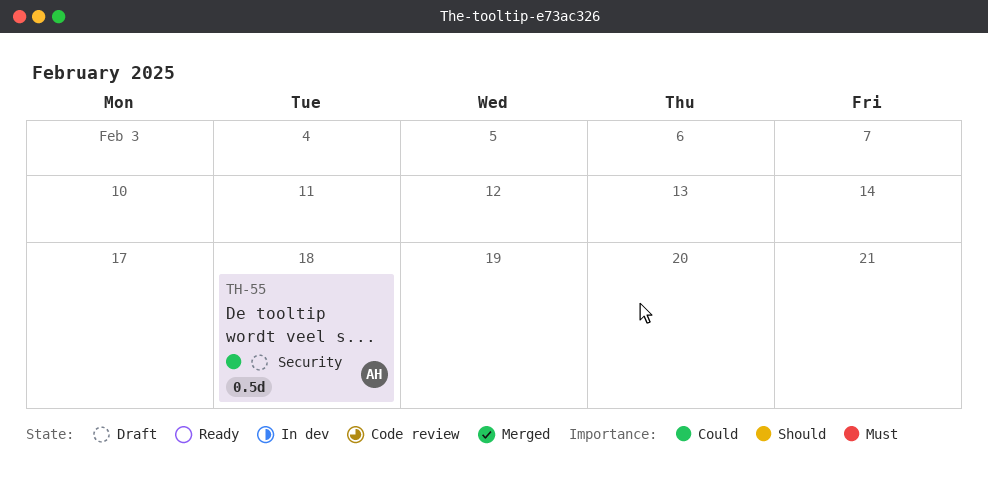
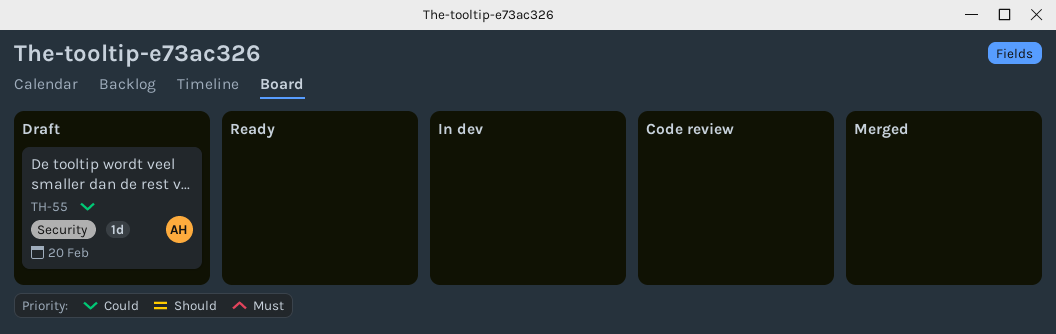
TH-55, estimate: 0.5d -> 1d
TH-55, due: Feb 18 -> Feb 20

